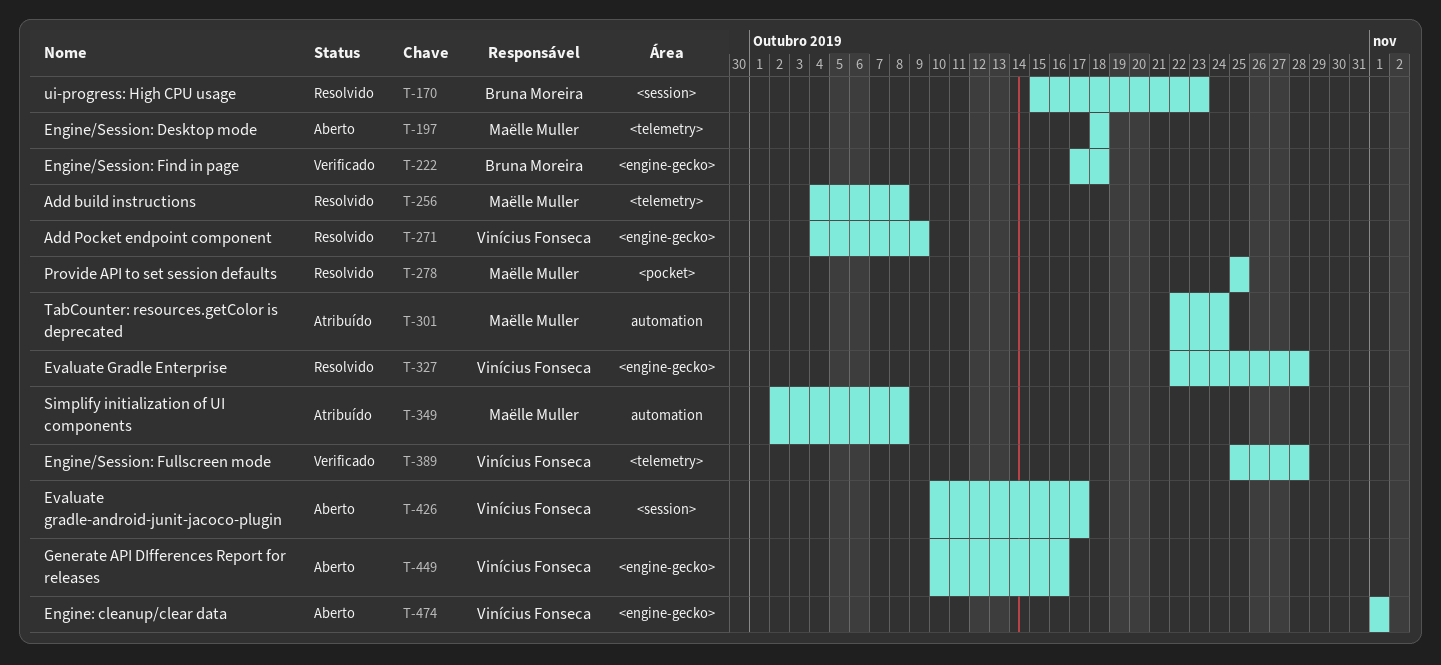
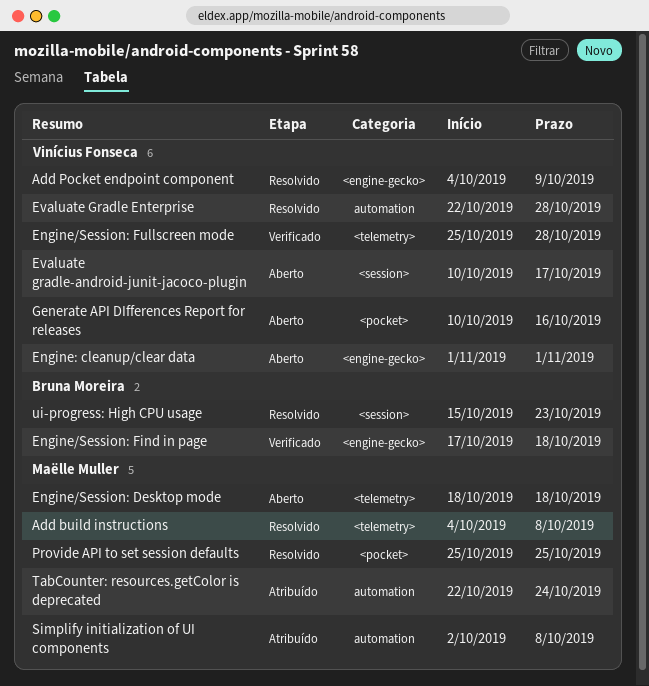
Evaluate Gradle Enterprise, label: <engine-gecko> -> automation
Generate API DIfferences Report for releases, label: <engine-gecko> -> <pocket>

